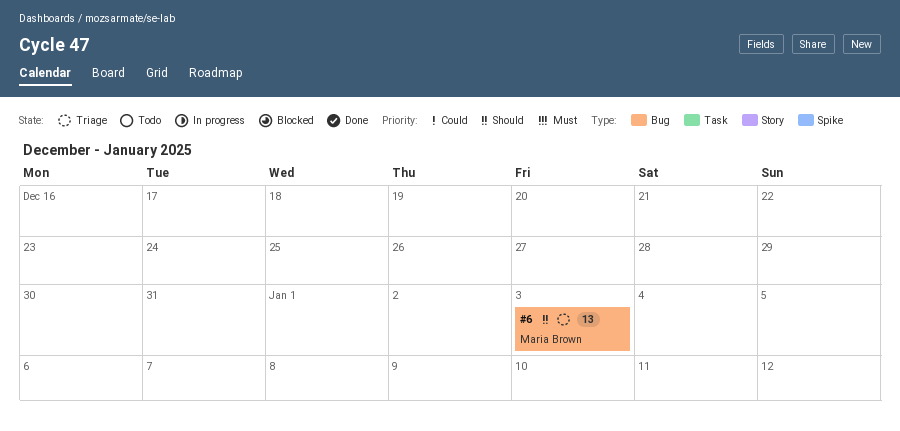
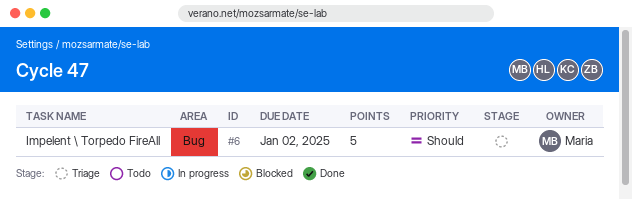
#6, estimate: 13 -> 5
#6, due: Jan 3 -> Jan 2

